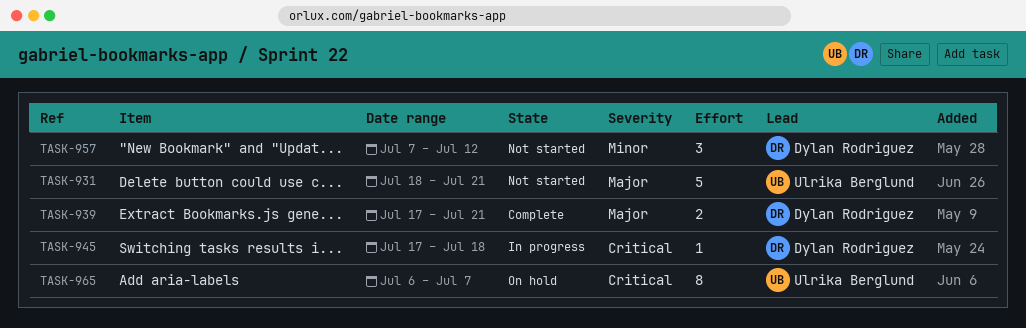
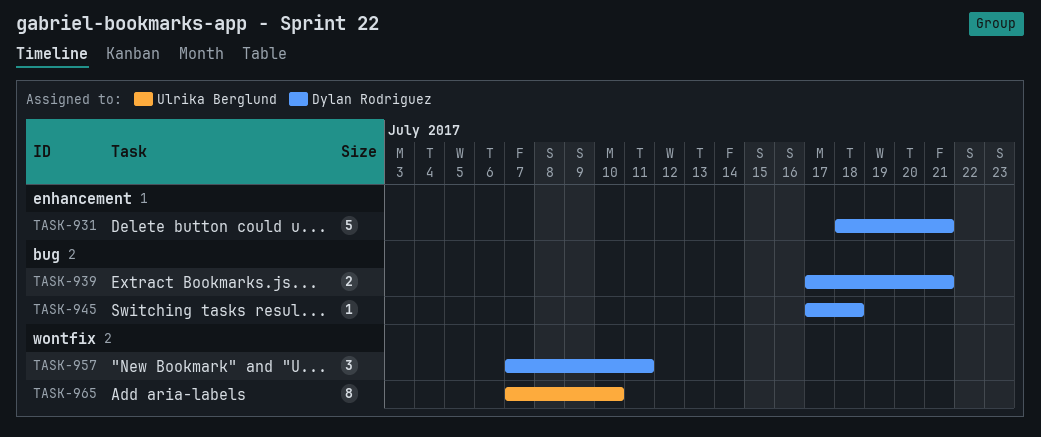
TASK-931, owner: Ulrika Berglund -> Dylan Rodriguez
TASK-957, due: Jul 12 -> Jul 11
TASK-965, start: Jul 6 -> Jul 7
TASK-965, due: Jul 7 -> Jul 10

